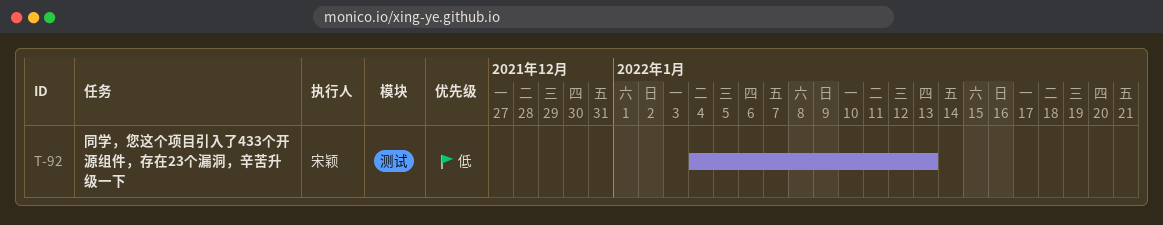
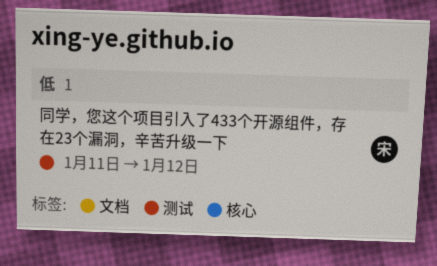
同学，您这个项目引入了433个开源组件，存在23个漏洞，辛苦升级一下, start: Jan 4 -> Jan 11
同学，您这个项目引入了433个开源组件，存在23个漏洞，辛苦升级一下, due: Jan 13 -> Jan 12

